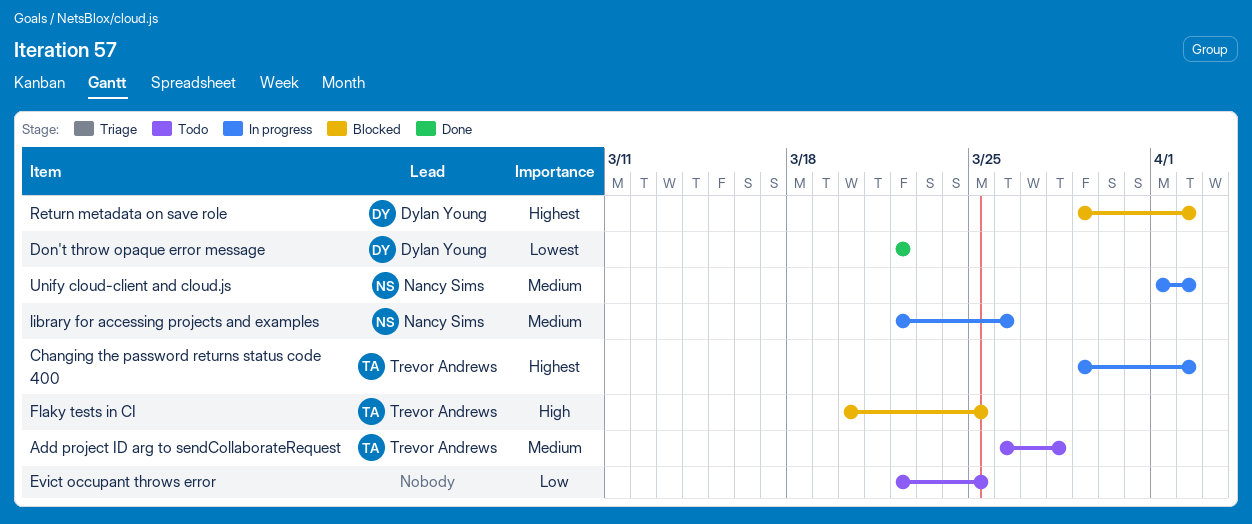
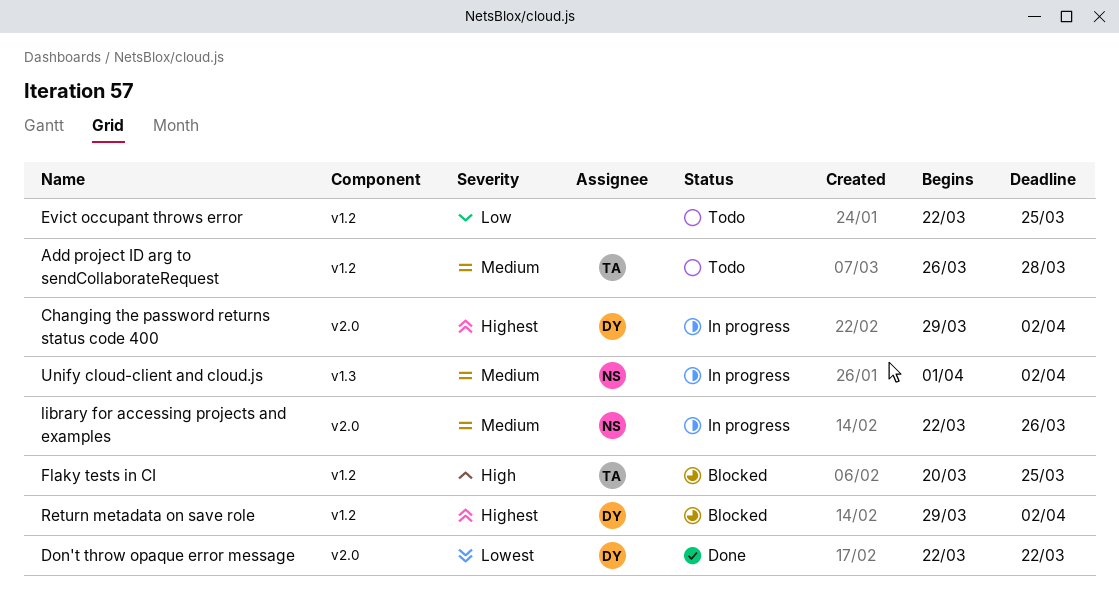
Changing the password returns status code 400, owner: Trevor Andrews -> Dylan Young

